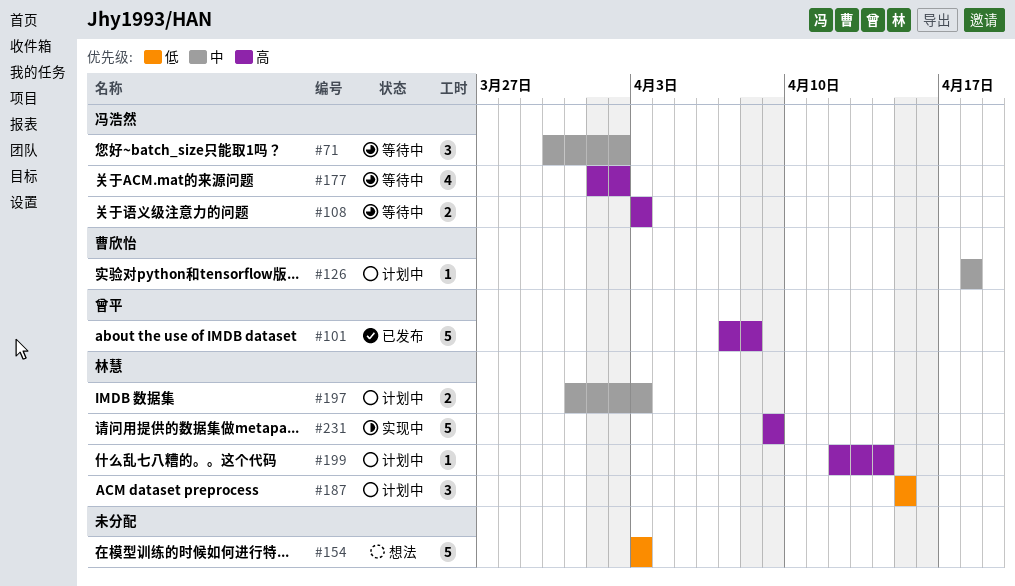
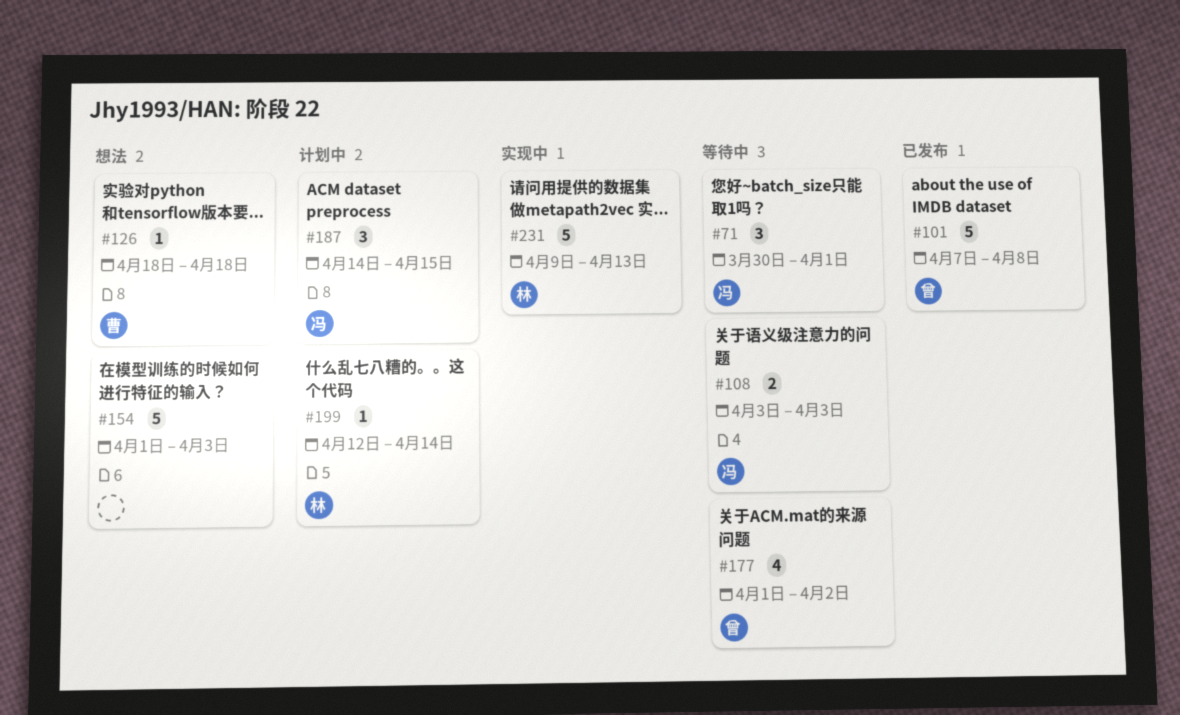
#71, due: Apr 2 -> Apr 1
#126, status: 计划中 -> 想法
#154, start: Apr 3 -> Apr 1
#177, owner: 冯浩然 -> 曾平
#187, owner: 林慧 -> 冯浩然
#187, start: Apr 15 -> Apr 14
#197: present -> none
#231, due: Apr 9 -> Apr 13

